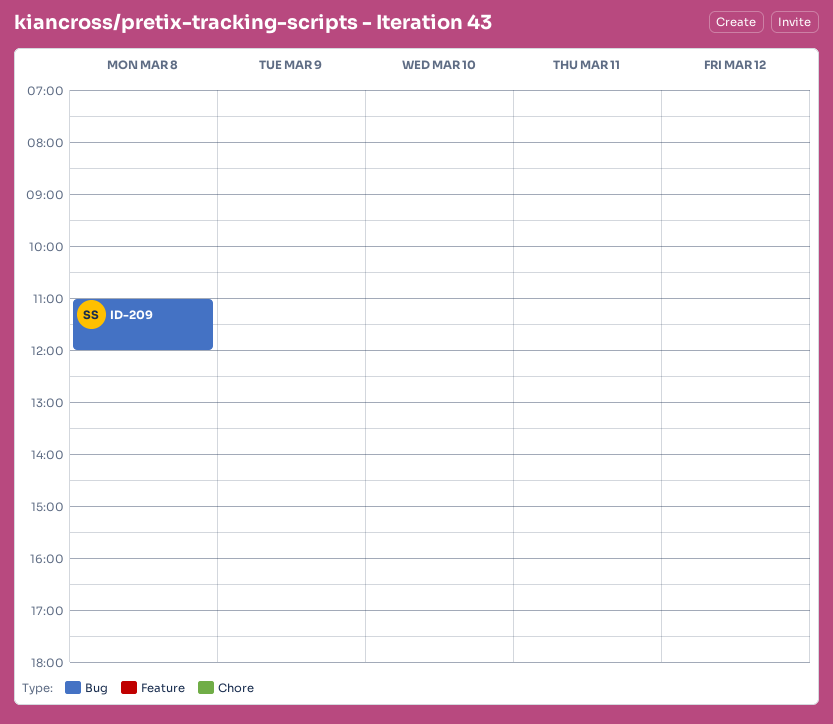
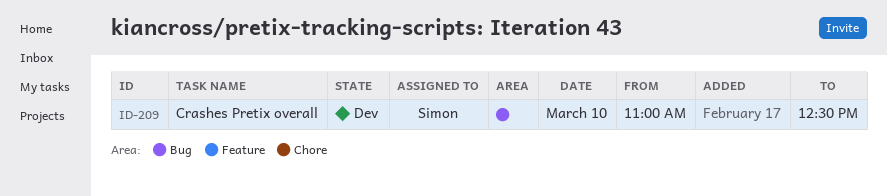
ID-209, day: Mar 8 -> Mar 10
ID-209, ends: 12:00 -> 12:30

